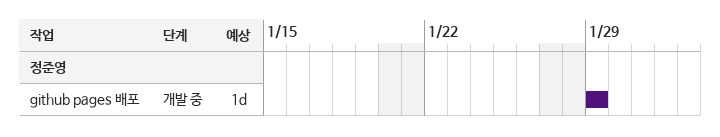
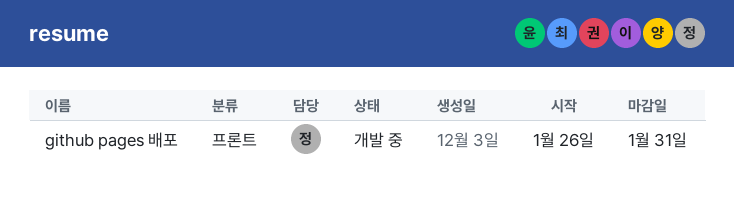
github pages 배포, start: Jan 29 -> Jan 26
github pages 배포, due: Jan 29 -> Jan 31

